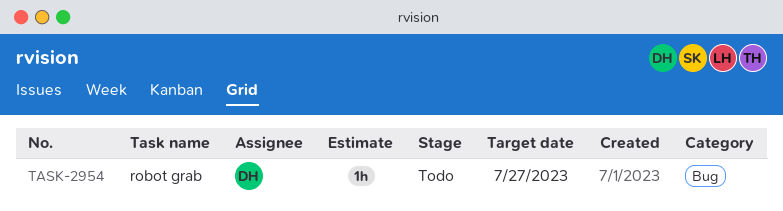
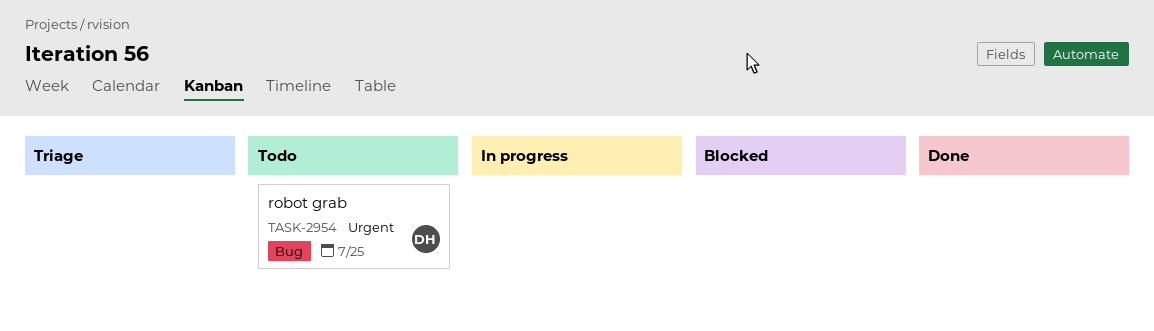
TASK-2954, due: Jul 27 -> Jul 25

